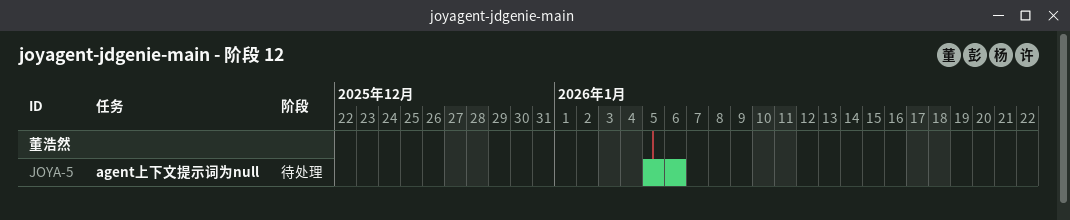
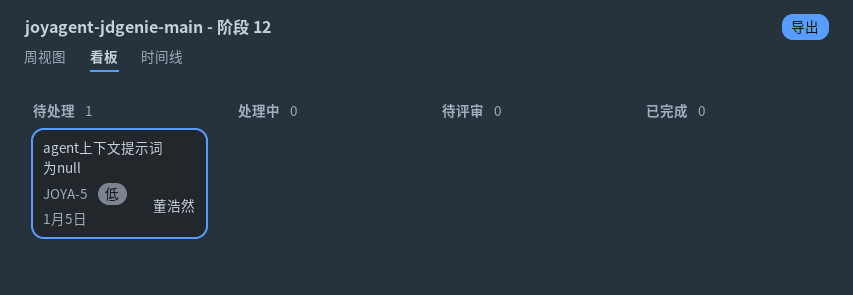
JOYA-5, due: Jan 6 -> Jan 5

